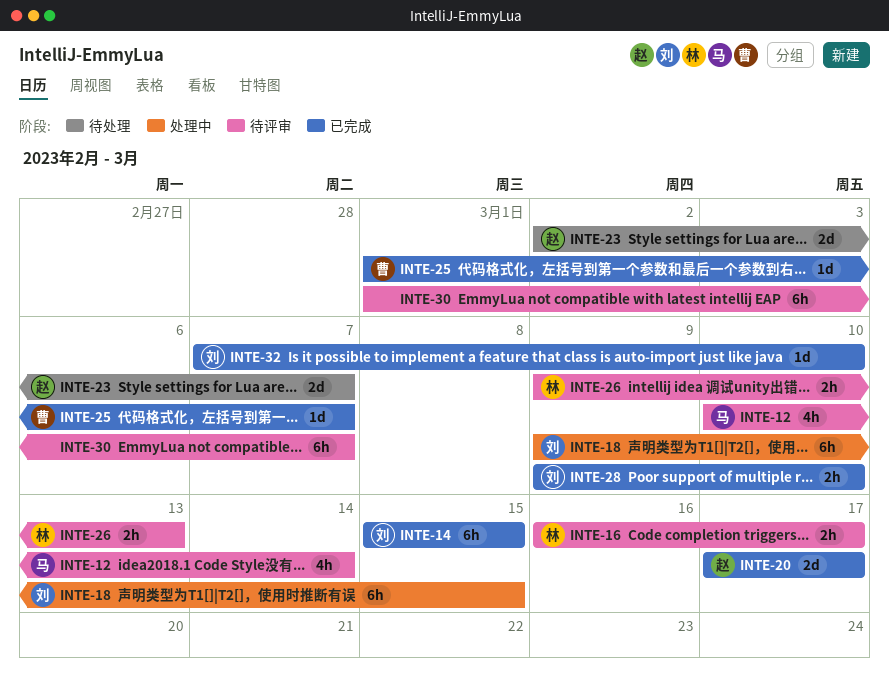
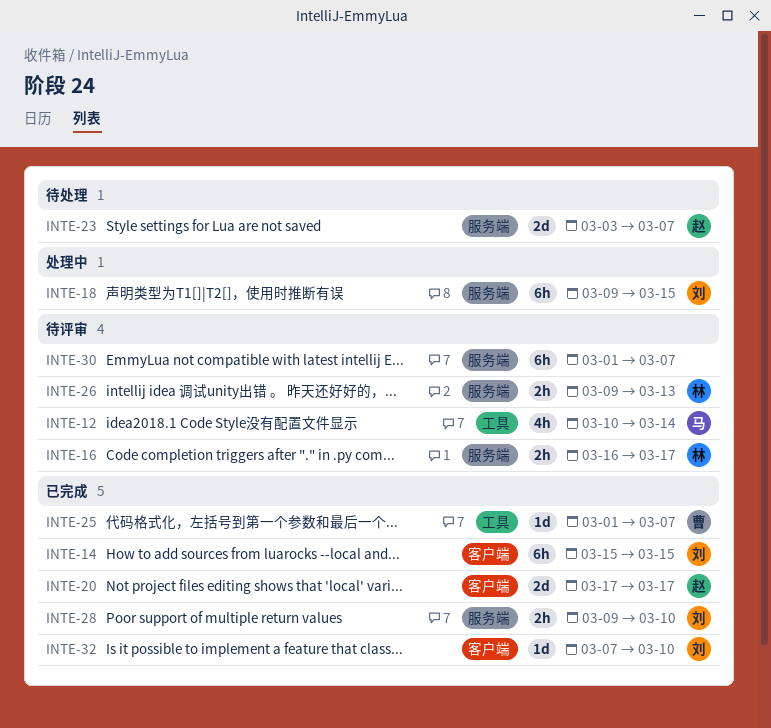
INTE-23, start: Mar 2 -> Mar 3

